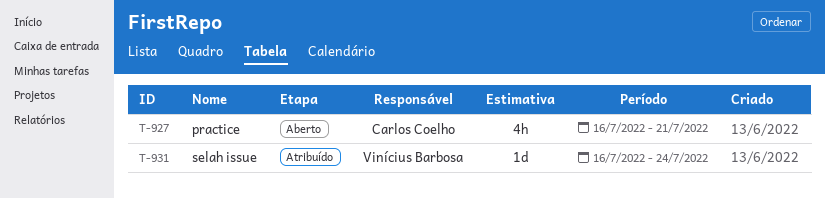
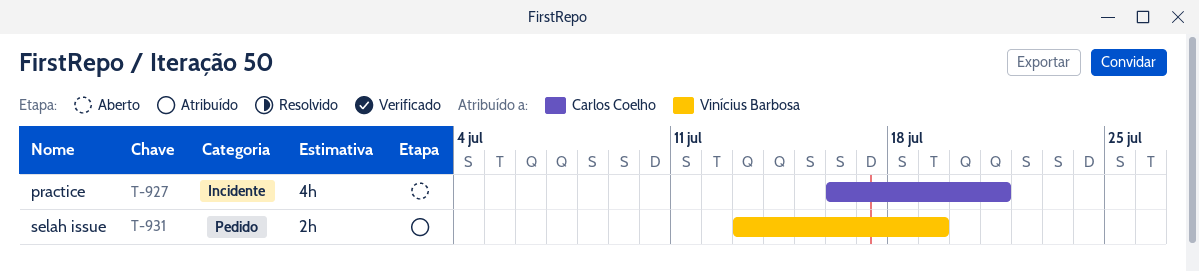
T-931, estimate: 1d -> 2h
T-931, start: Jul 16 -> Jul 13
T-931, due: Jul 24 -> Jul 19

